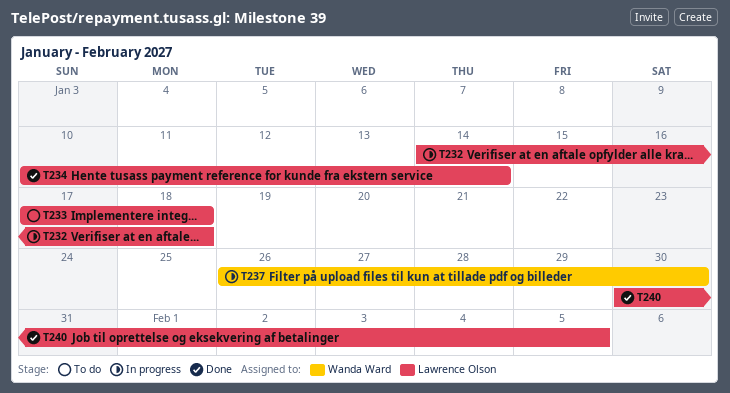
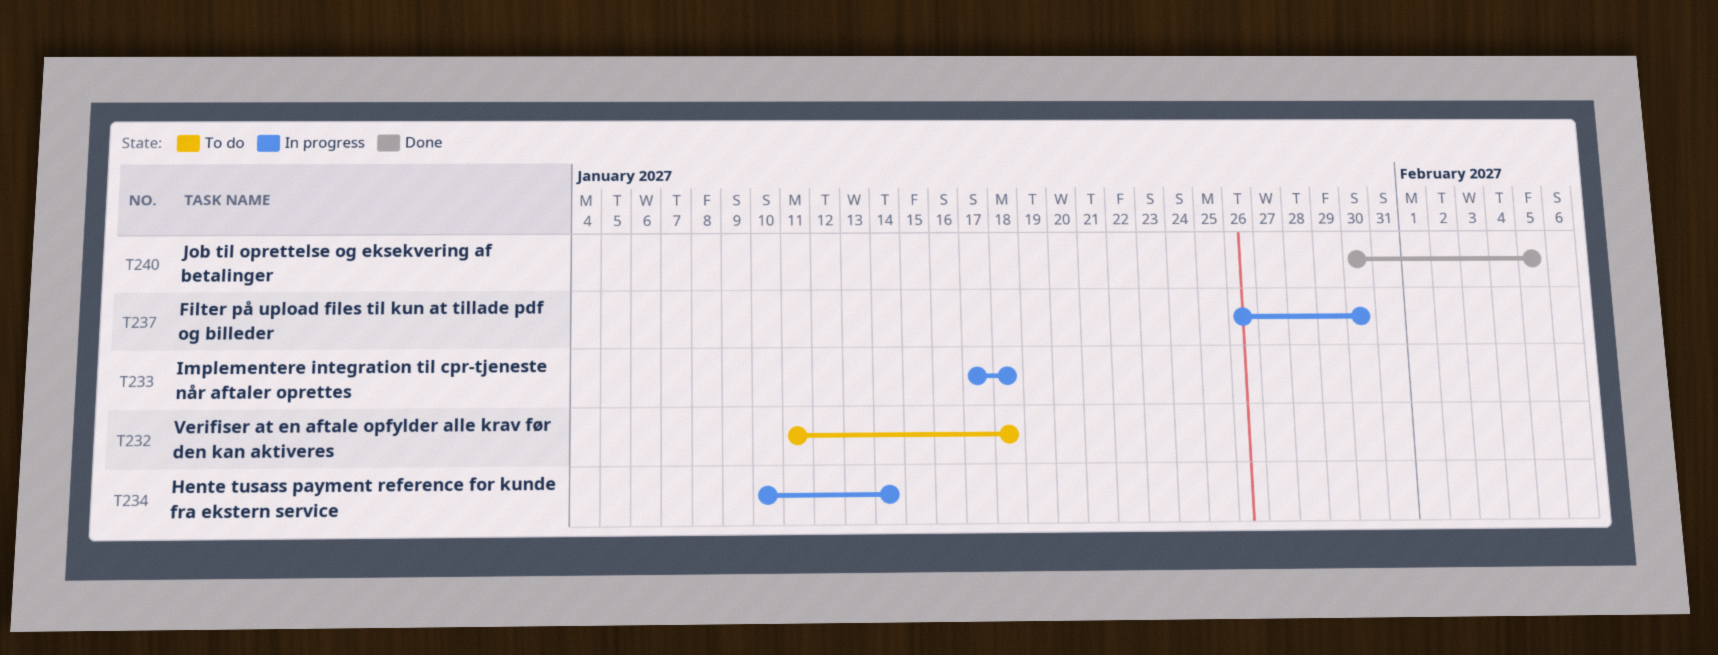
T232, status: In progress -> To do
T232, start: Jan 14 -> Jan 11
T233, status: To do -> In progress
T234, status: Done -> In progress

